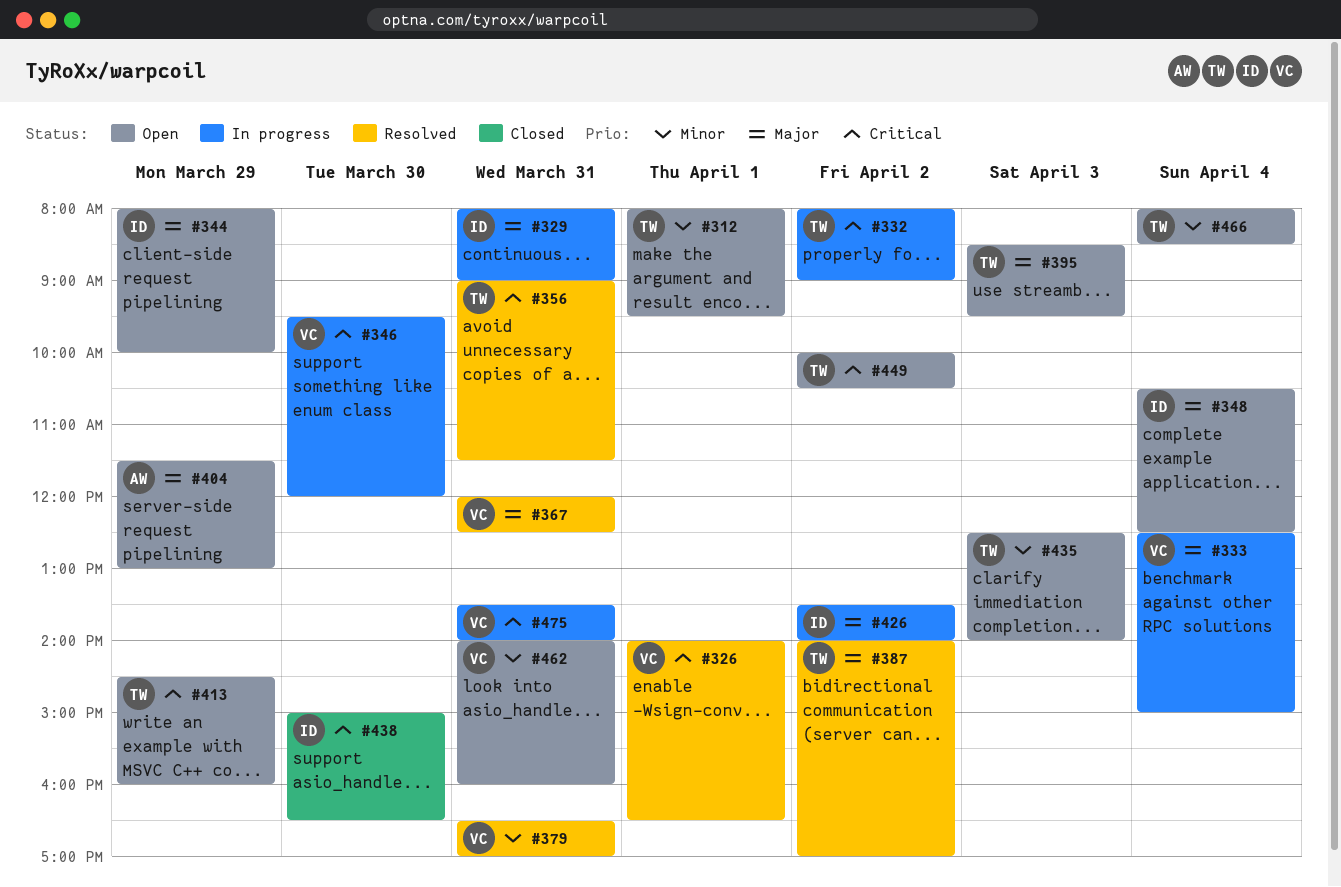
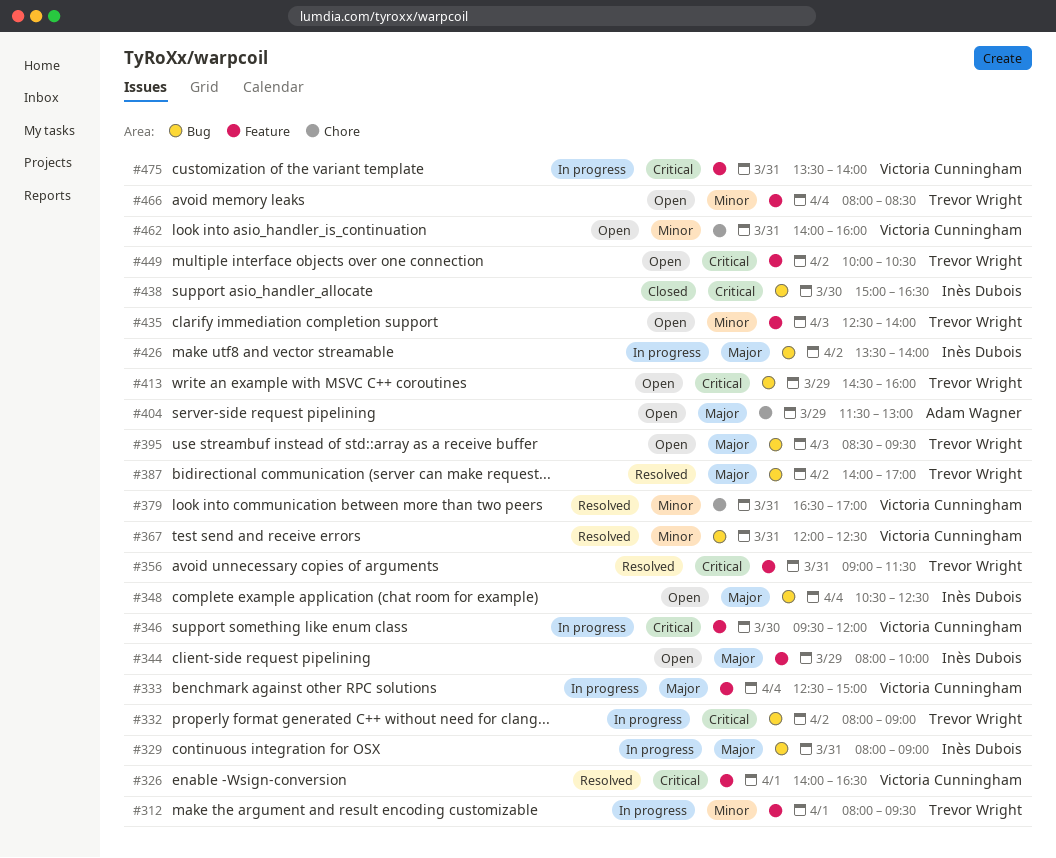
#312, status: Open -> In progress
#367, priority: Major -> Minor

